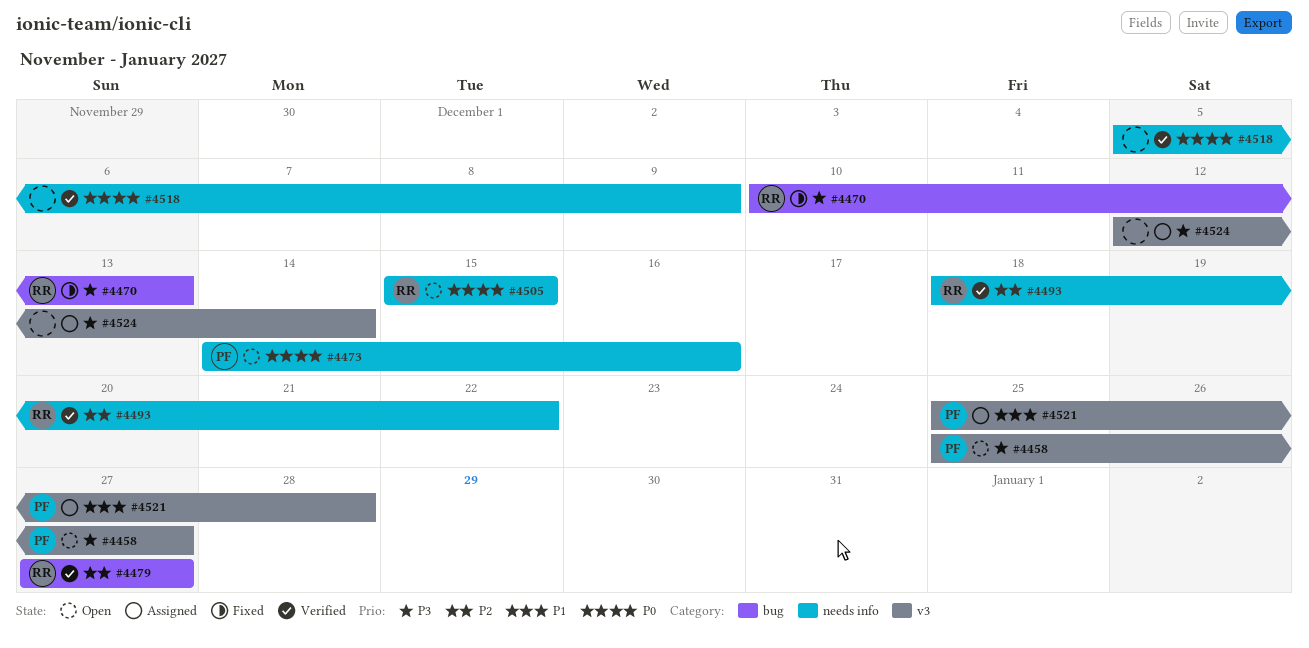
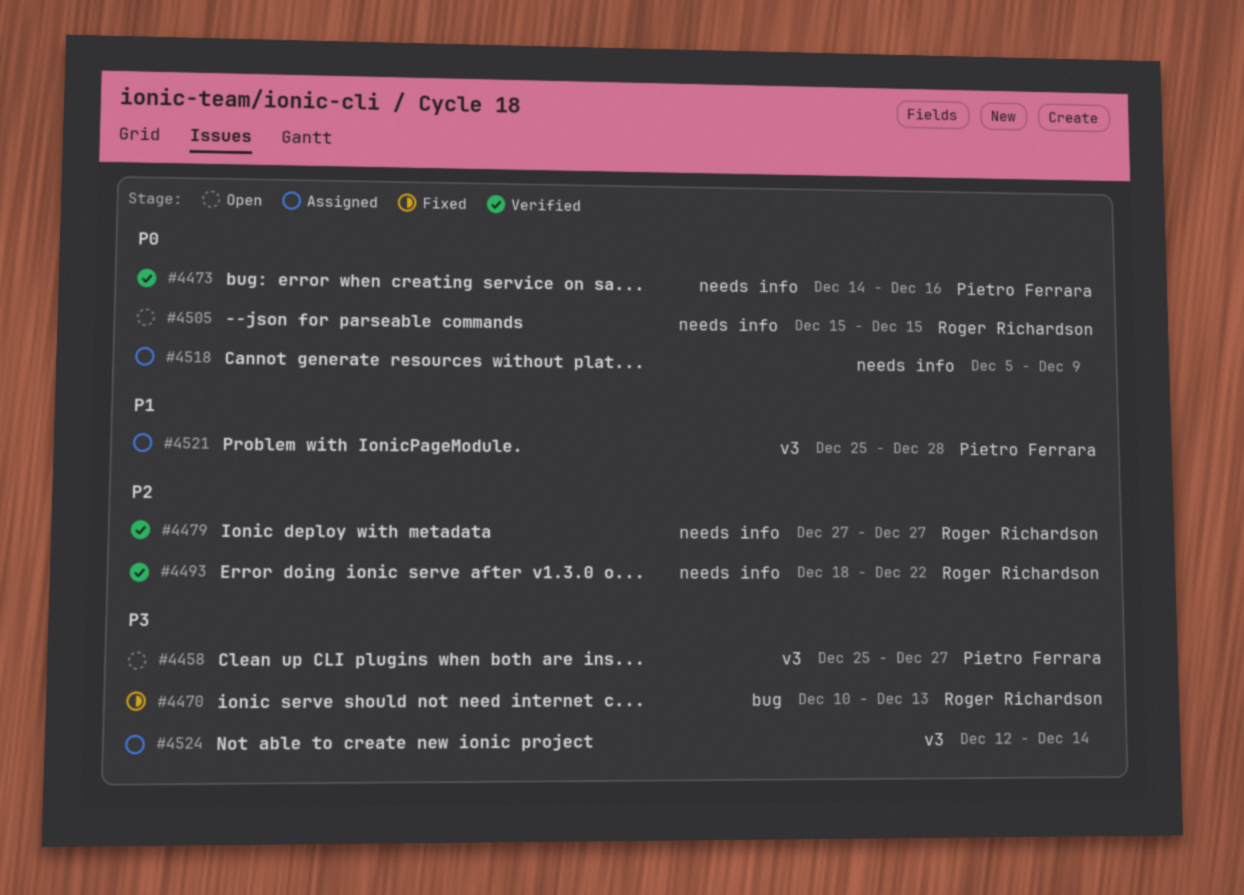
#4473, status: Open -> Verified
#4479, label: bug -> needs info
#4518, status: Verified -> Assigned

